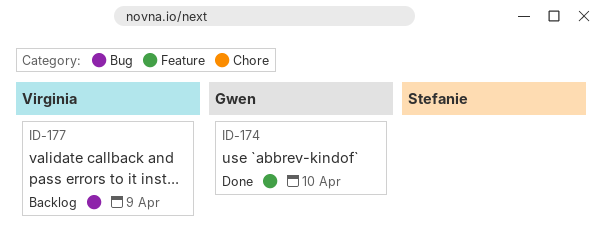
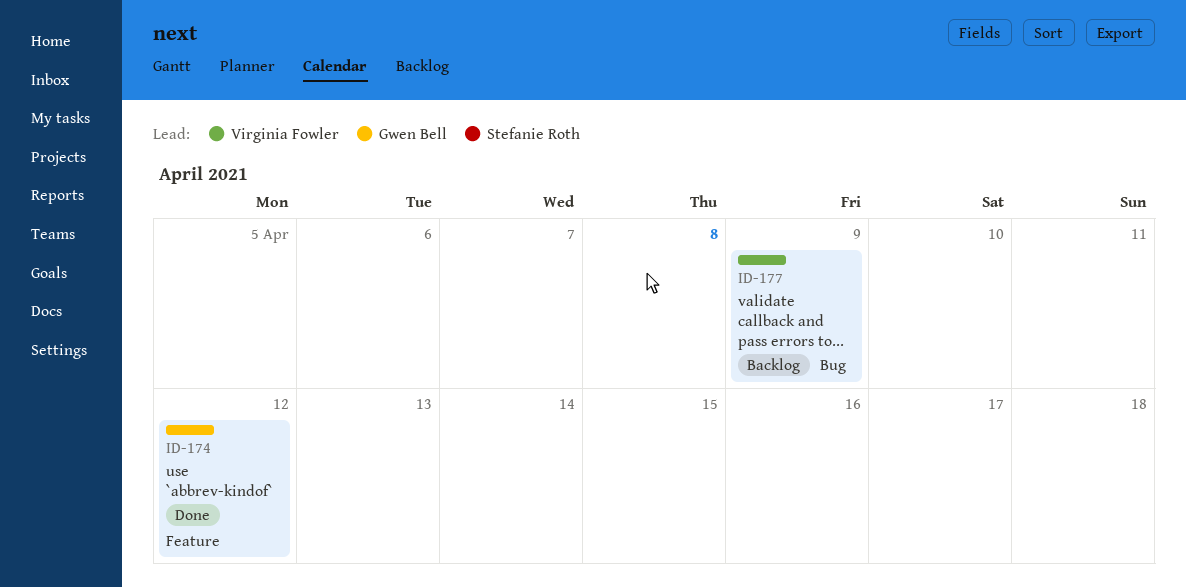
ID-174, due: Apr 10 -> Apr 12

